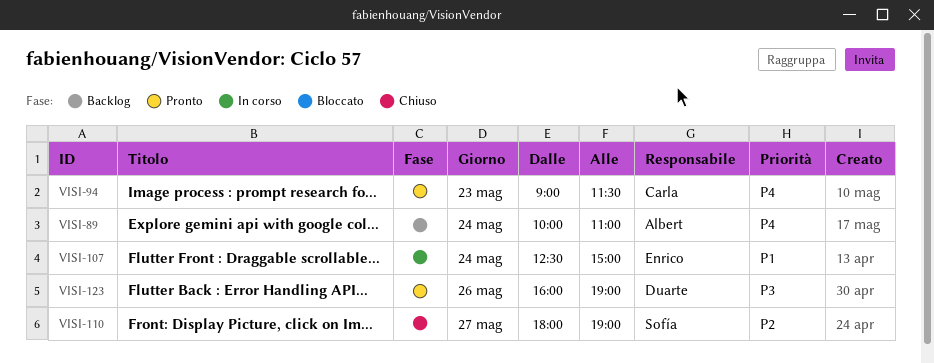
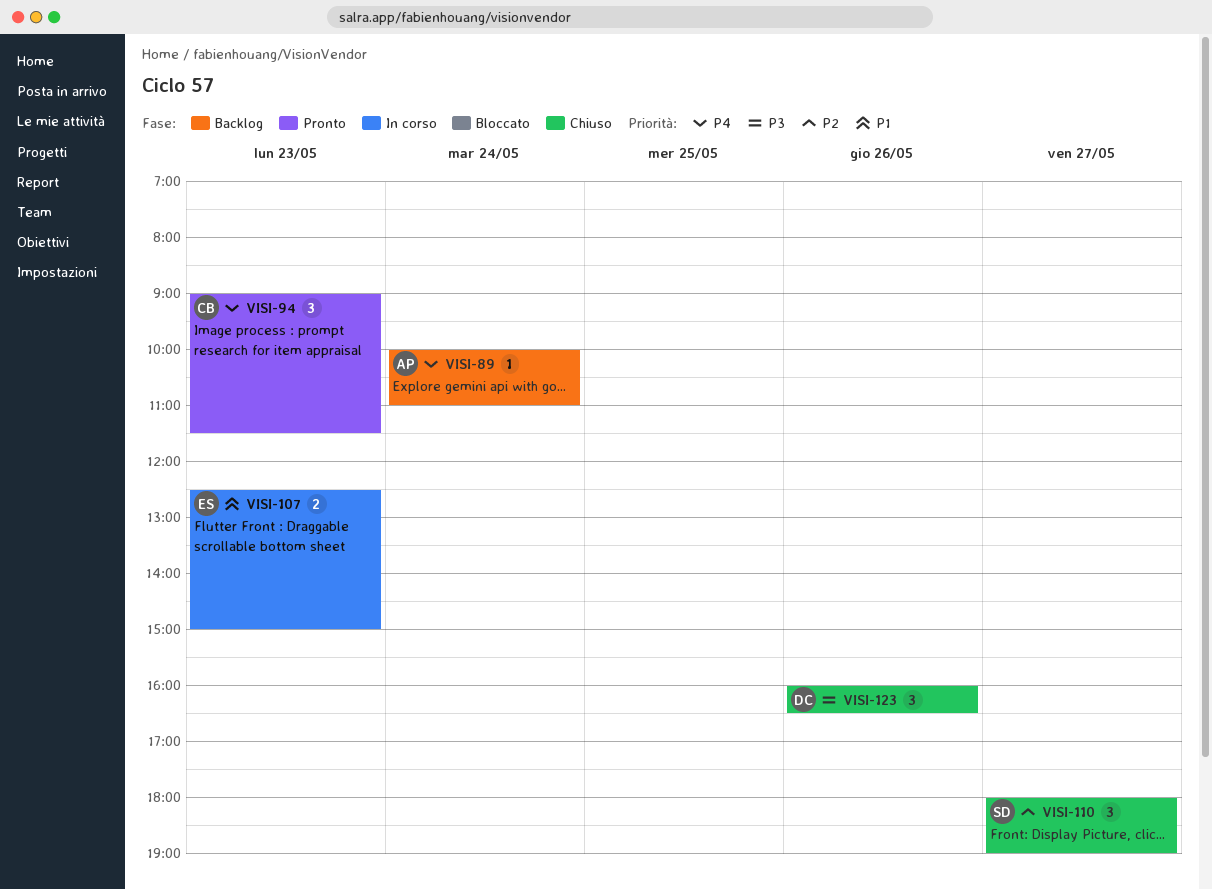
VISI-107, day: May 24 -> May 23
VISI-123, status: Pronto -> Chiuso
VISI-123, ends: 19:00 -> 16:30

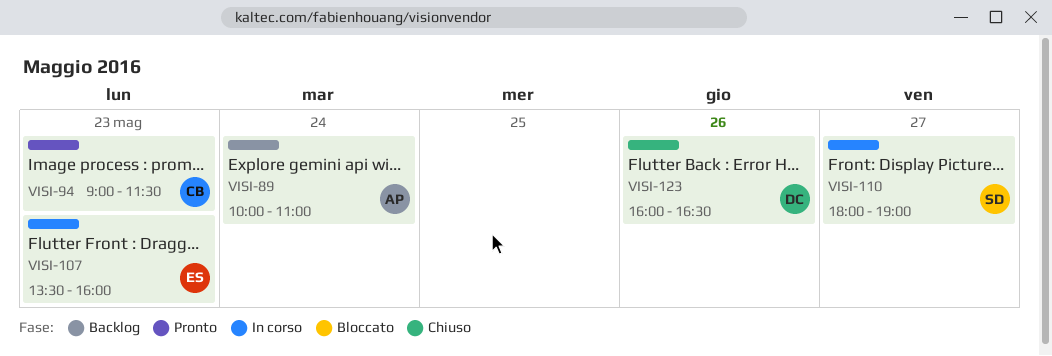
VISI-107, begins: 12:30 -> 13:30
VISI-107, ends: 15:00 -> 16:00
VISI-110, status: Chiuso -> In corso

